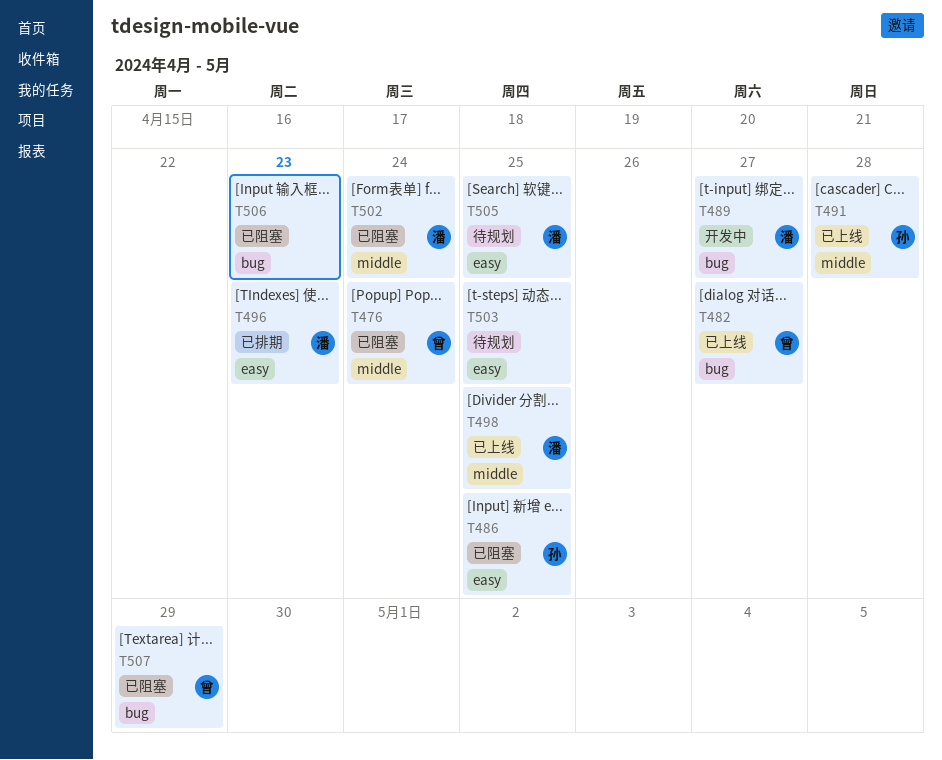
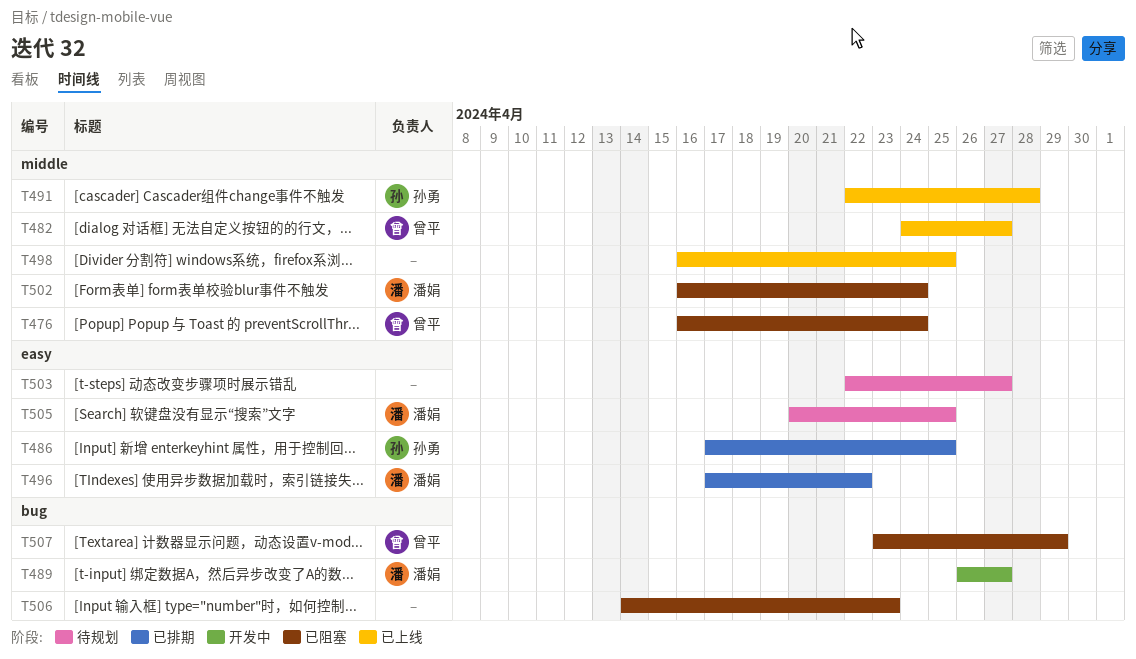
T482, label: bug -> middle
T486, status: 已阻塞 -> 已排期
T496, due: Apr 23 -> Apr 22
T498, owner: 潘娟 -> none
T503, due: Apr 25 -> Apr 27

